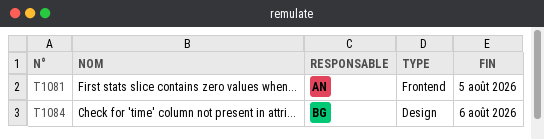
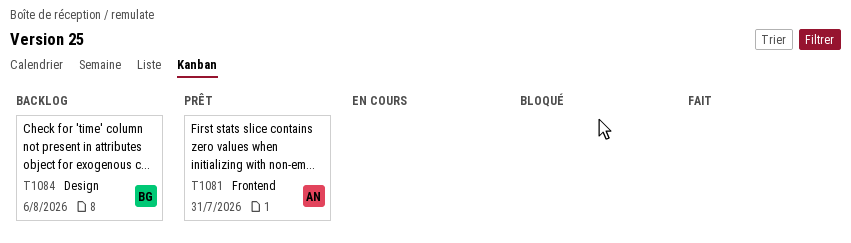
T1081, due: Aug 5 -> Jul 31

